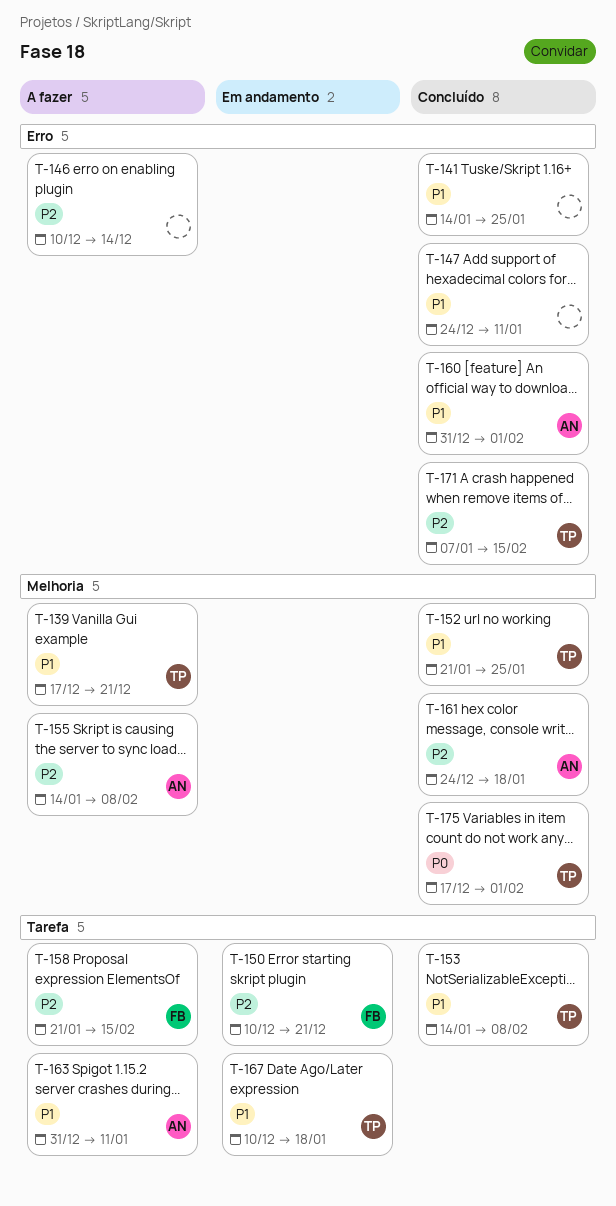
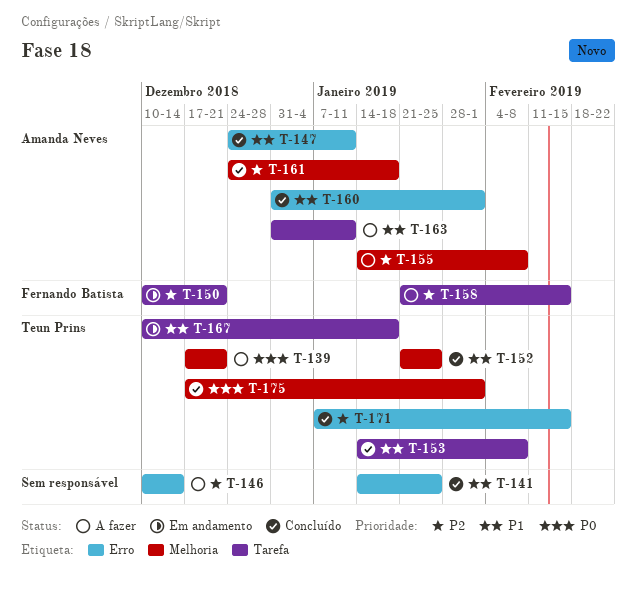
T-139, priority: P1 -> P0
T-147, owner: none -> Amanda Neves

